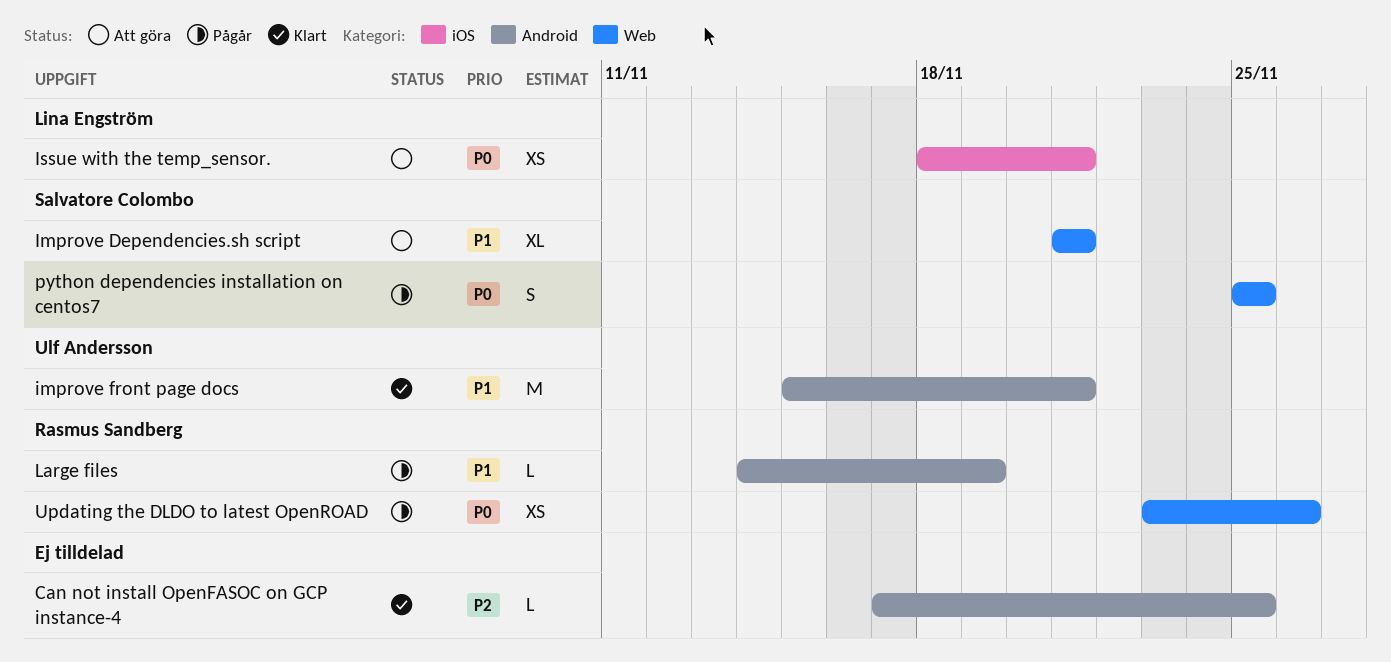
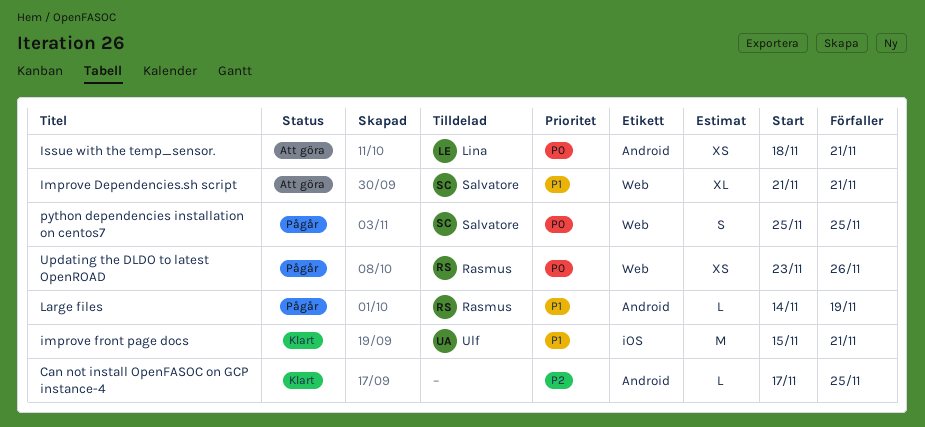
improve front page docs, label: Android -> iOS
Issue with the temp_sensor., label: iOS -> Android

